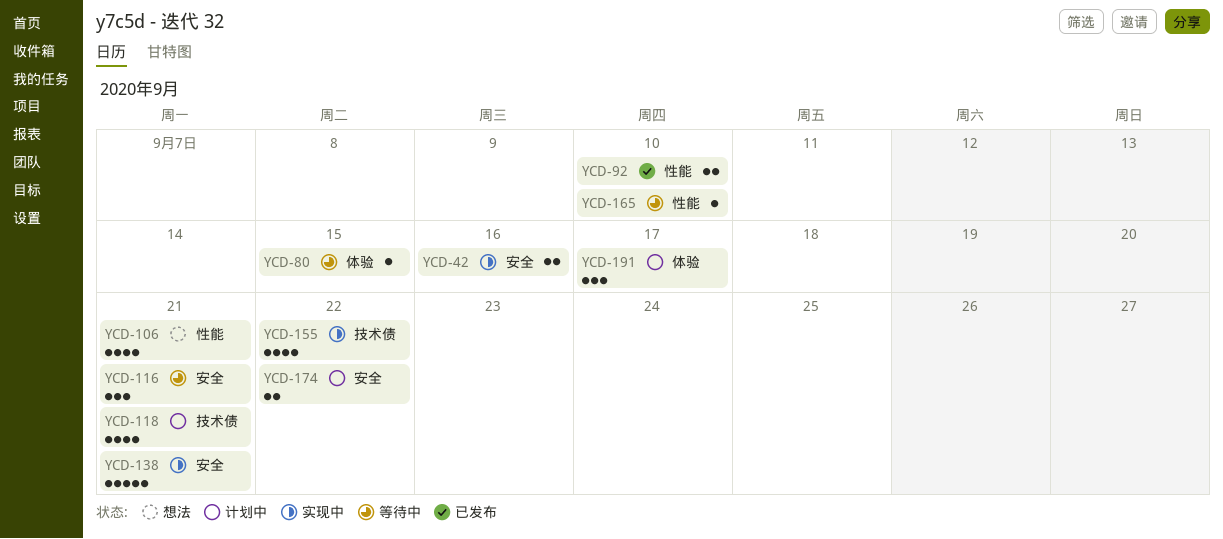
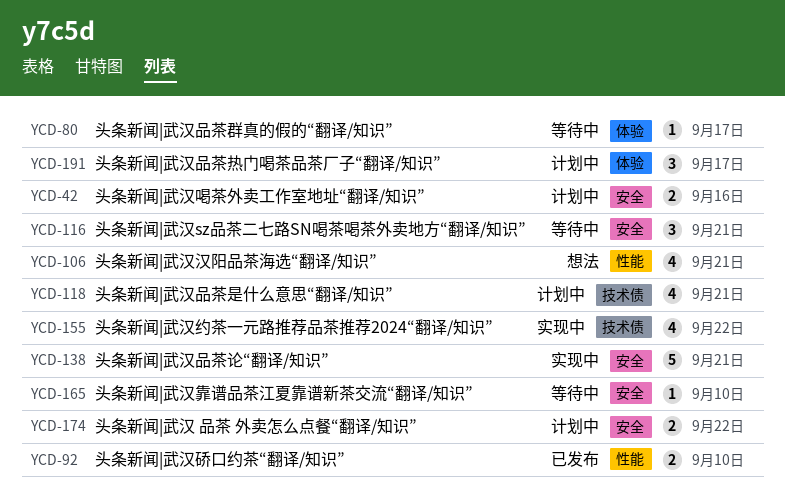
YCD-42, status: 实现中 -> 计划中
YCD-80, due: Sep 15 -> Sep 17
YCD-165, label: 性能 -> 安全

